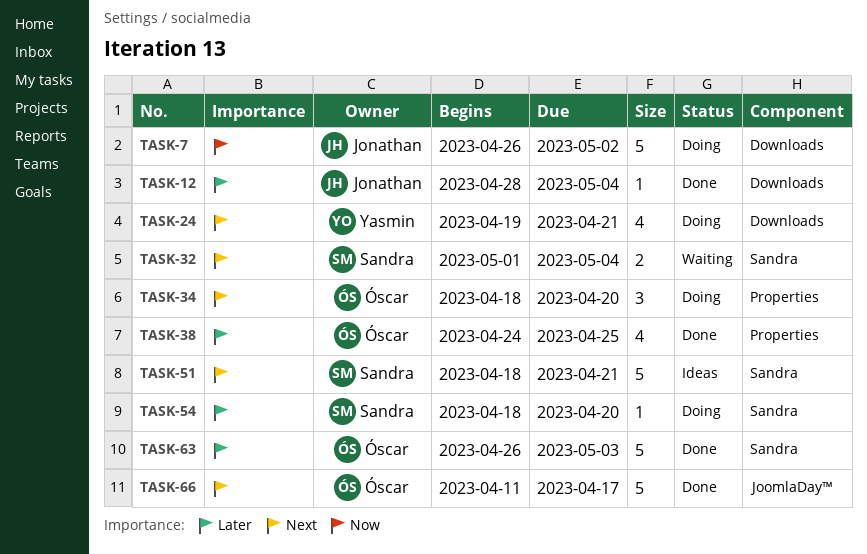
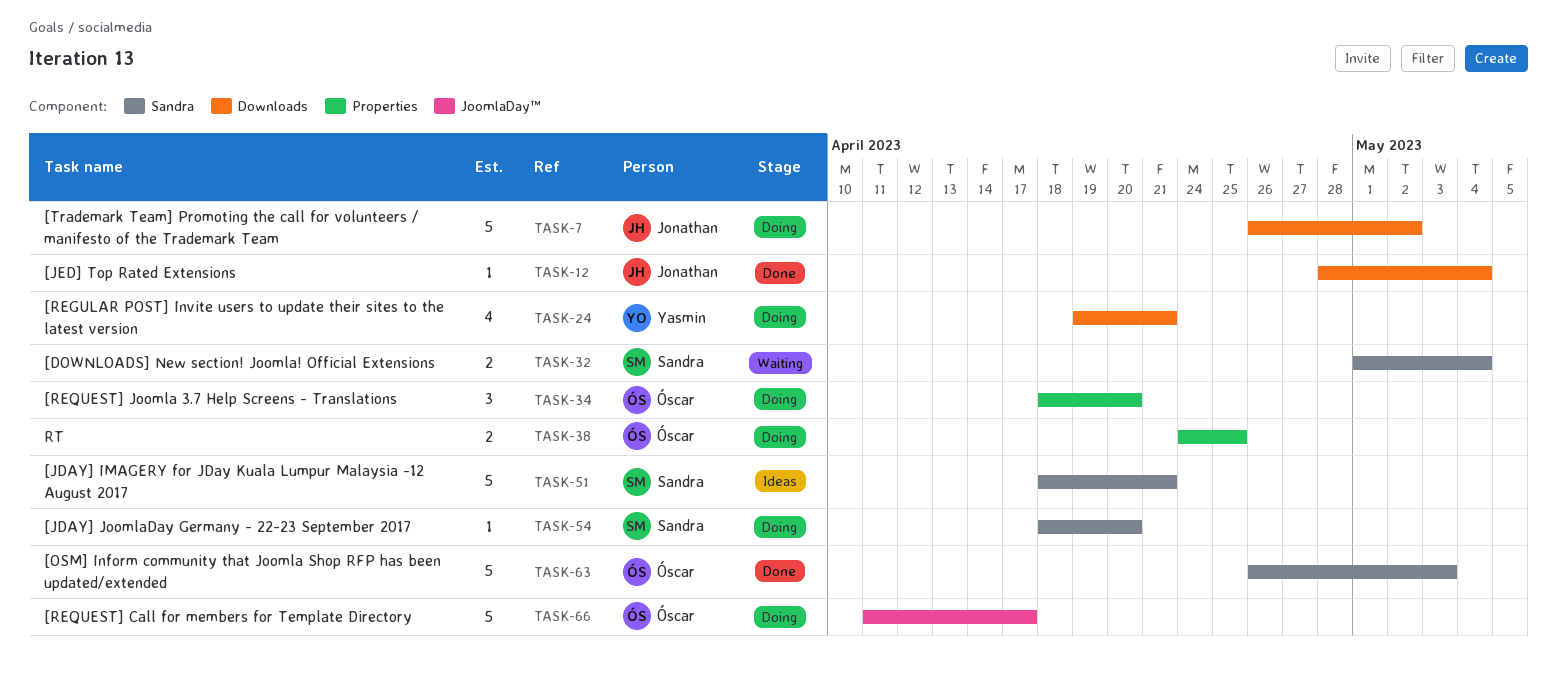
TASK-38, status: Done -> Doing
TASK-38, estimate: 4 -> 2
TASK-66, status: Done -> Doing

